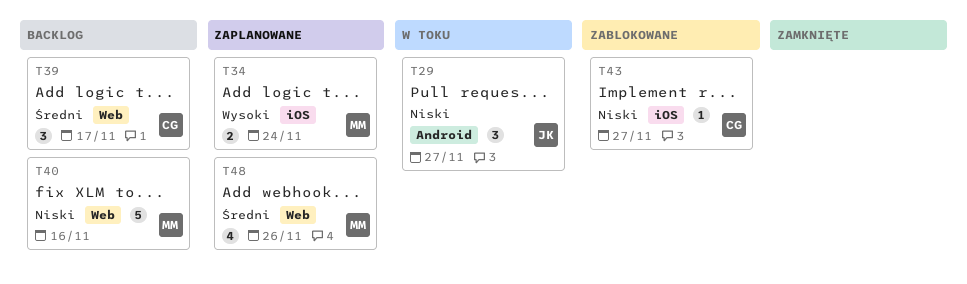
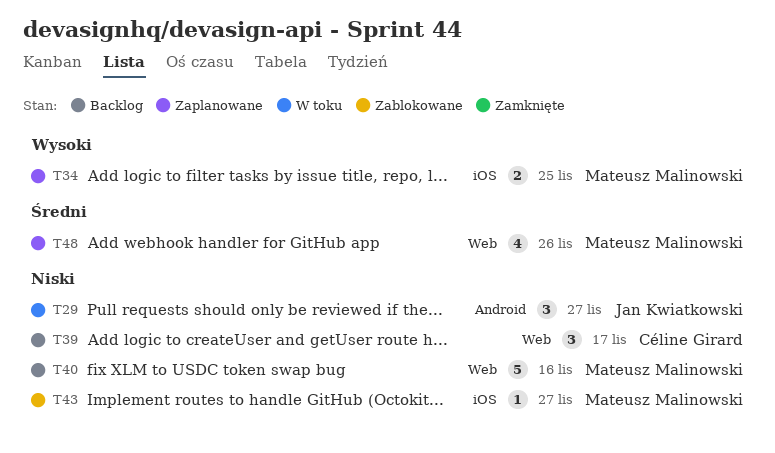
T34, due: Nov 24 -> Nov 25
T39, priority: Średni -> Niski
T43, owner: Céline Girard -> Mateusz Malinowski

